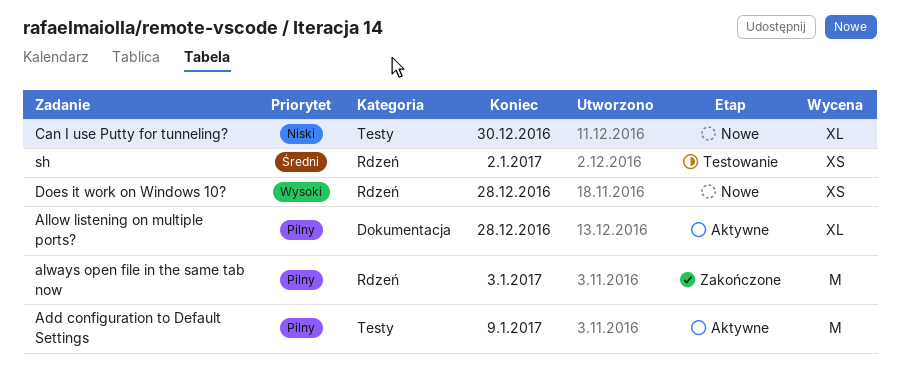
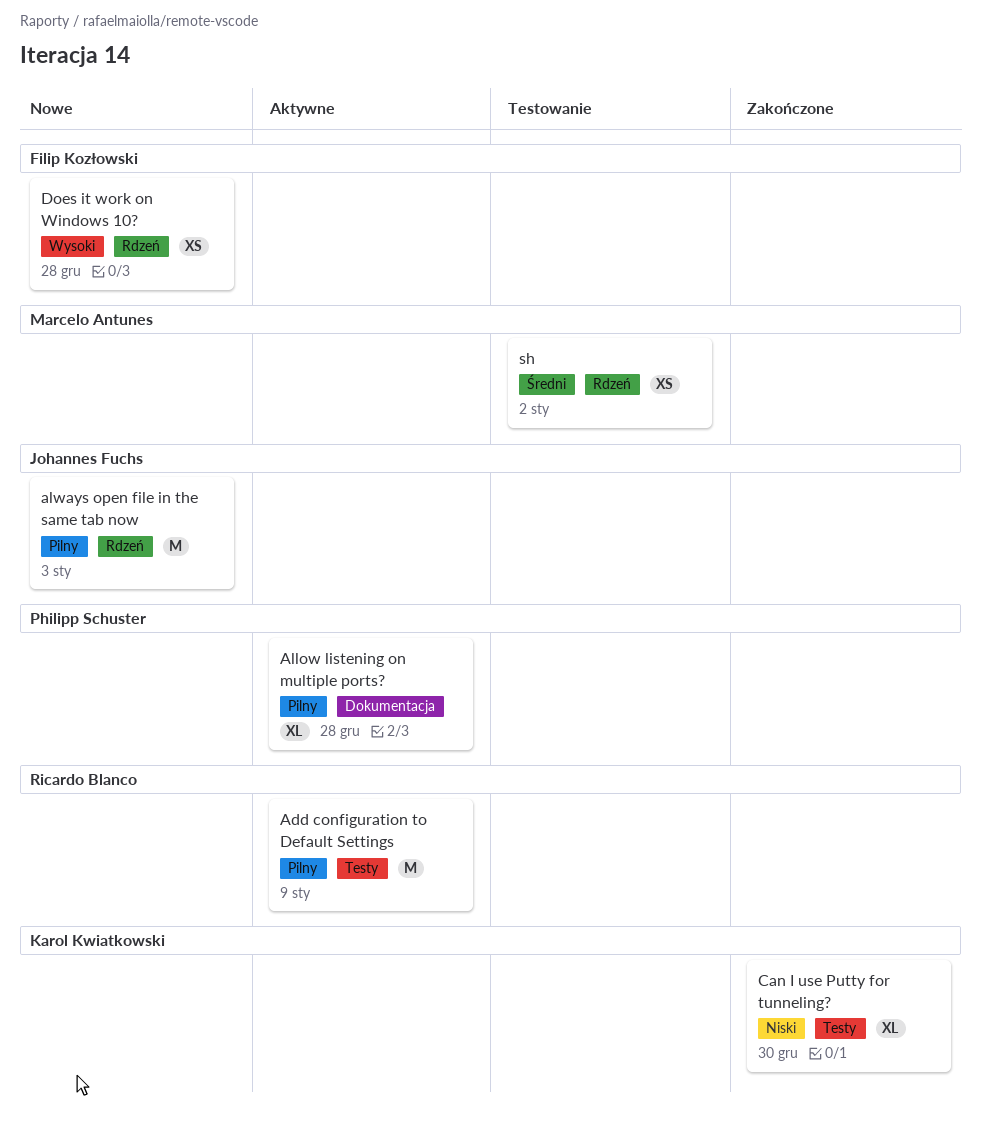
always open file in the same tab now, status: Zakończone -> Nowe
Can I use Putty for tunneling?, status: Nowe -> Zakończone

